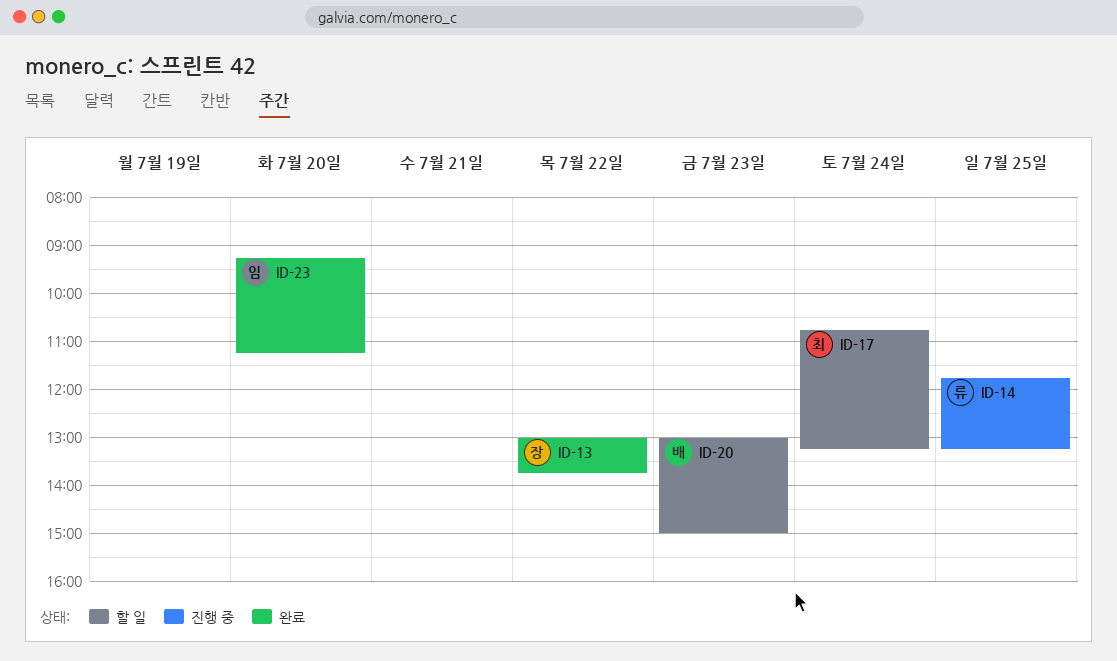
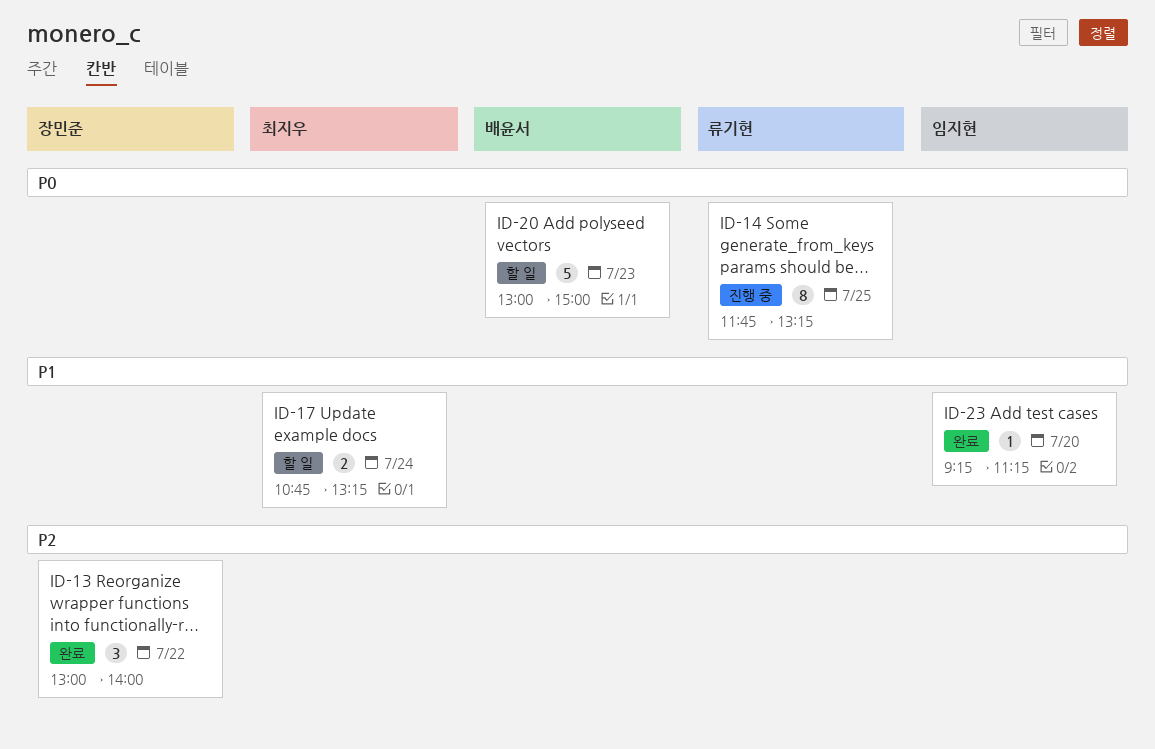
ID-13, ends: 13:45 -> 14:00

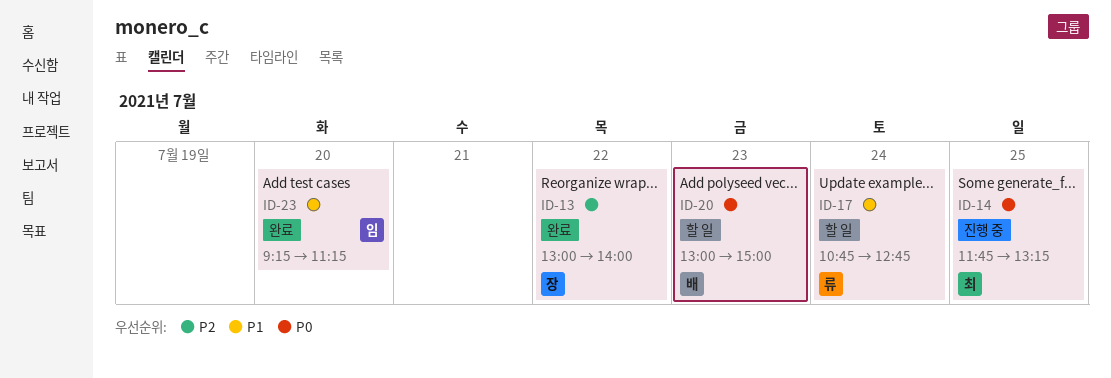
ID-14, owner: 류기현 -> 최지우
ID-17, owner: 최지우 -> 류기현
ID-17, ends: 13:15 -> 12:45

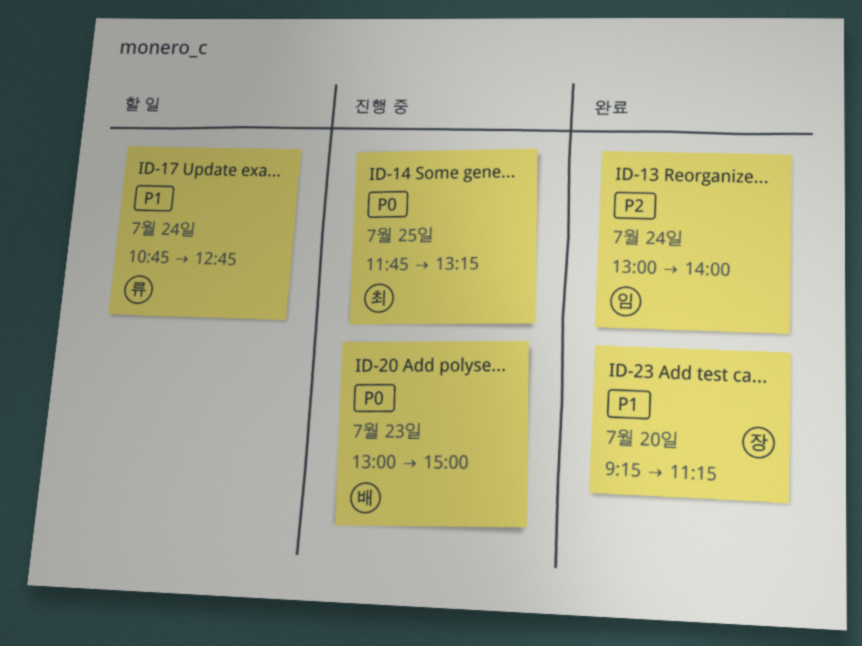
ID-13, owner: 장 -> 임
ID-13, day: Jul 22 -> Jul 24
ID-20, status: 할 일 -> 진행 중
ID-23, owner: 임 -> 장

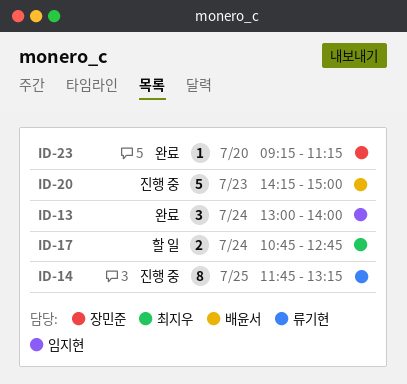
ID-14, owner: 최지우 -> 류기현
ID-17, owner: 류기현 -> 최지우
ID-20, begins: 13:00 -> 14:15

